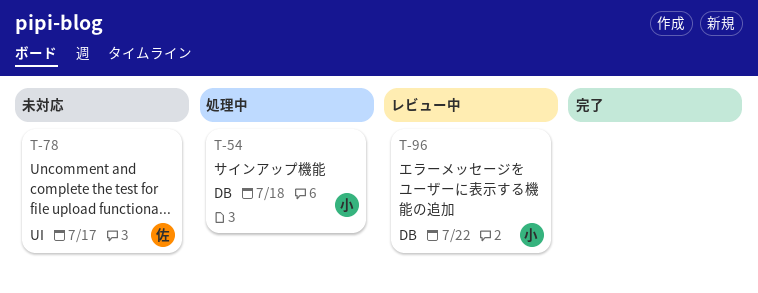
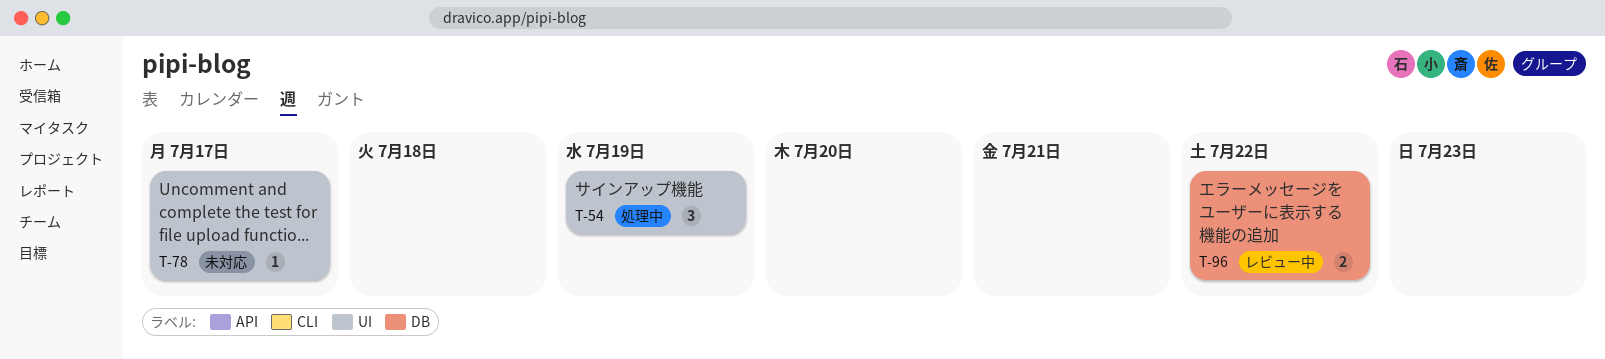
T-54, label: DB -> UI
T-54, due: Jul 18 -> Jul 19

